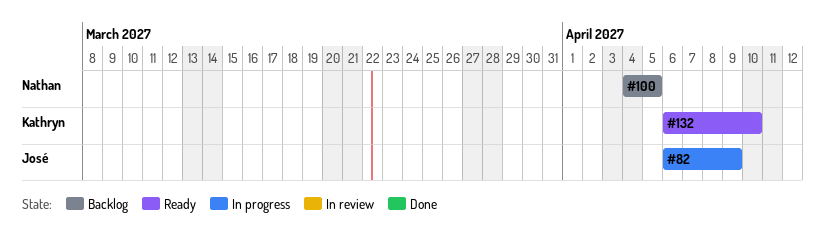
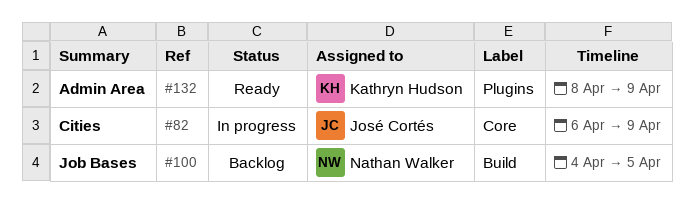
#132, start: Apr 6 -> Apr 8
#132, due: Apr 10 -> Apr 9

